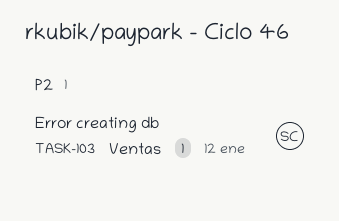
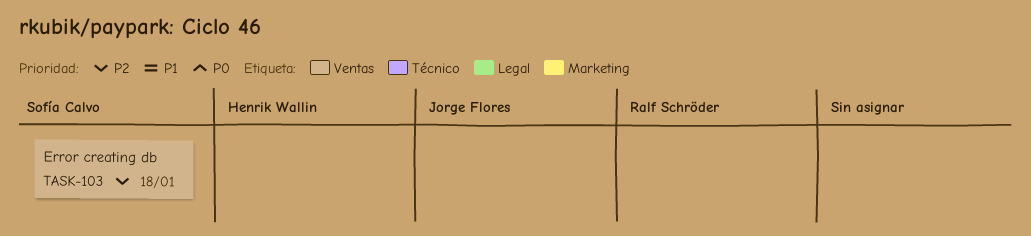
TASK-103, due: Jan 12 -> Jan 18

